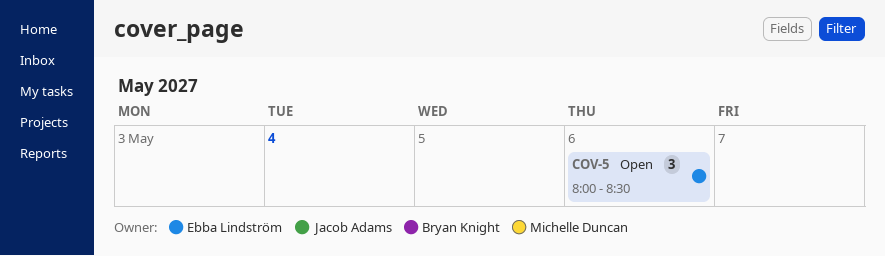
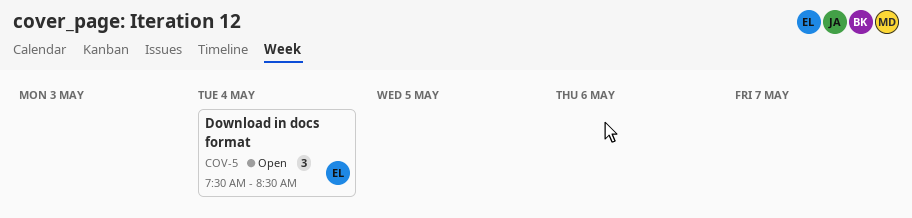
COV-5, day: May 6 -> May 4
COV-5, begins: 08:00 -> 07:30

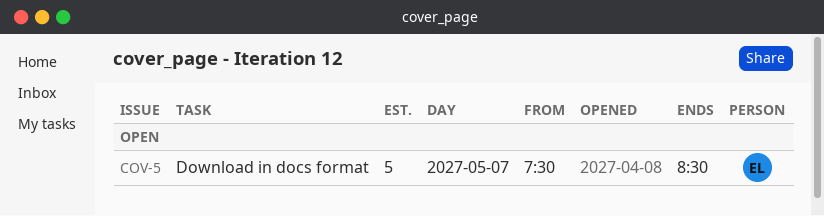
COV-5, estimate: 3 -> 5
COV-5, day: May 4 -> May 7

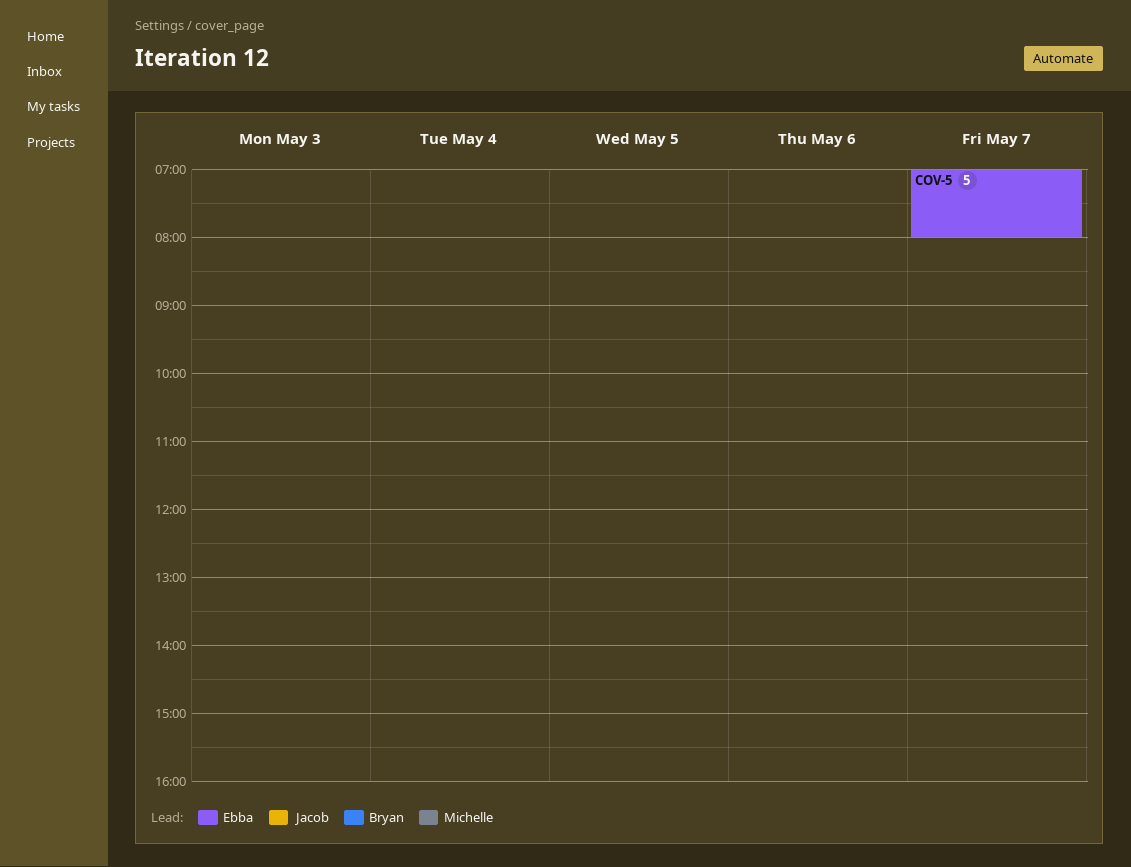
COV-5, begins: 07:30 -> 07:00
COV-5, ends: 08:30 -> 08:00

